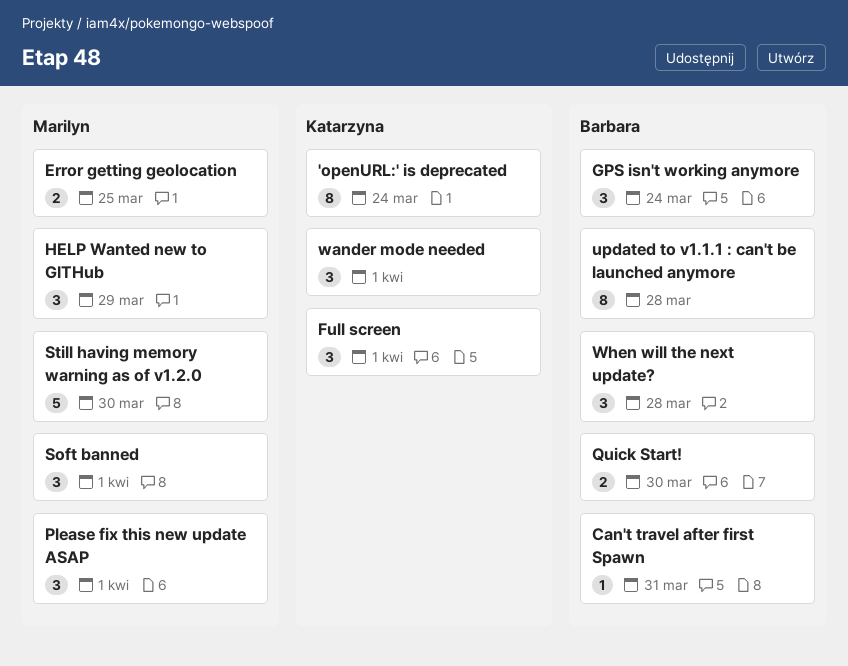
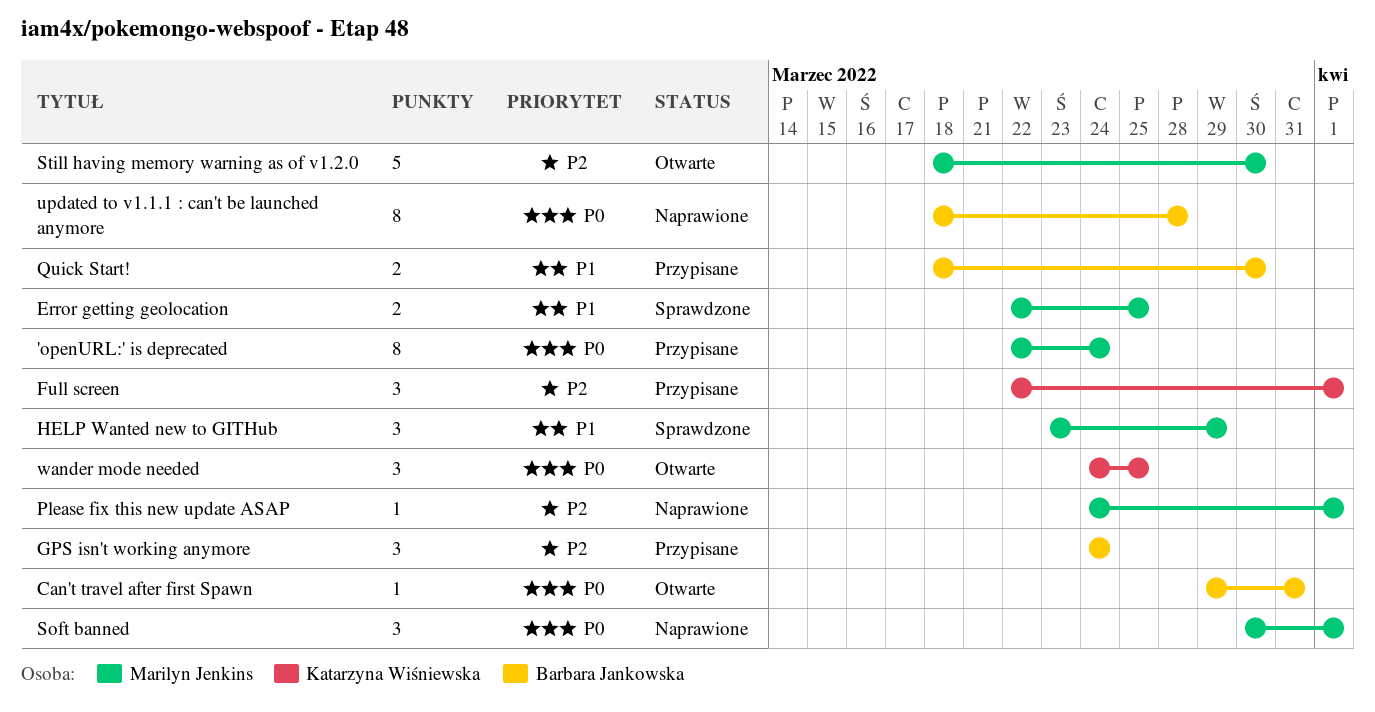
'openURL:' is deprecated, owner: Katarzyna Wiśniewska -> Marilyn Jenkins
Please fix this new update ASAP, estimate: 3 -> 1
wander mode needed, due: Apr 1 -> Mar 25
When will the next update?: present -> none

